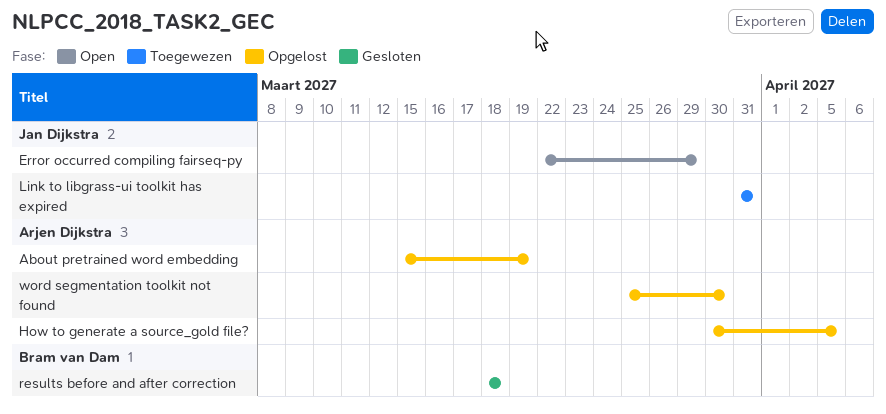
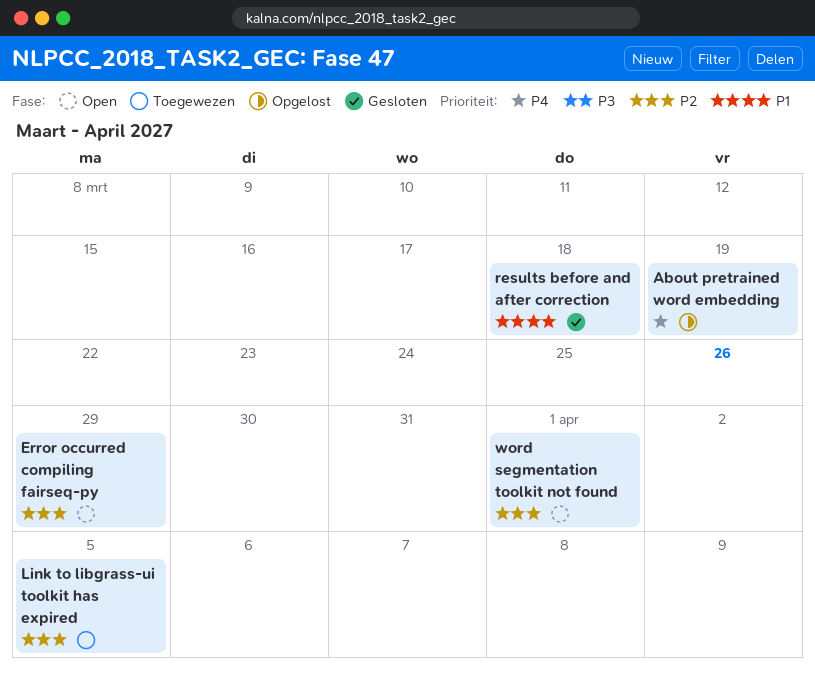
How to generate a source_gold file?: present -> none
Link to libgrass-ui toolkit has expired, due: Mar 31 -> Apr 5
word segmentation toolkit not found, status: Opgelost -> Open
word segmentation toolkit not found, due: Mar 30 -> Apr 1

